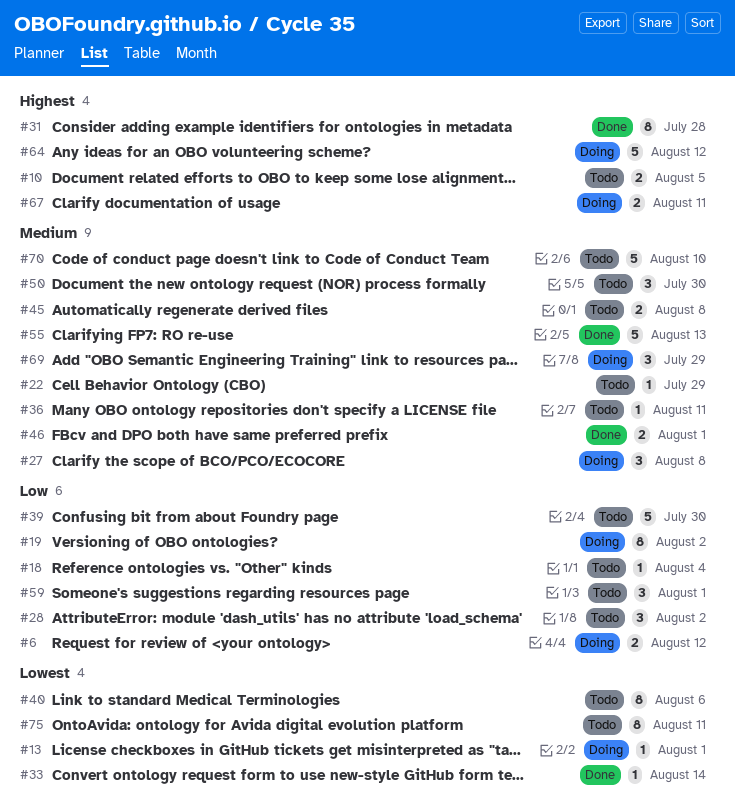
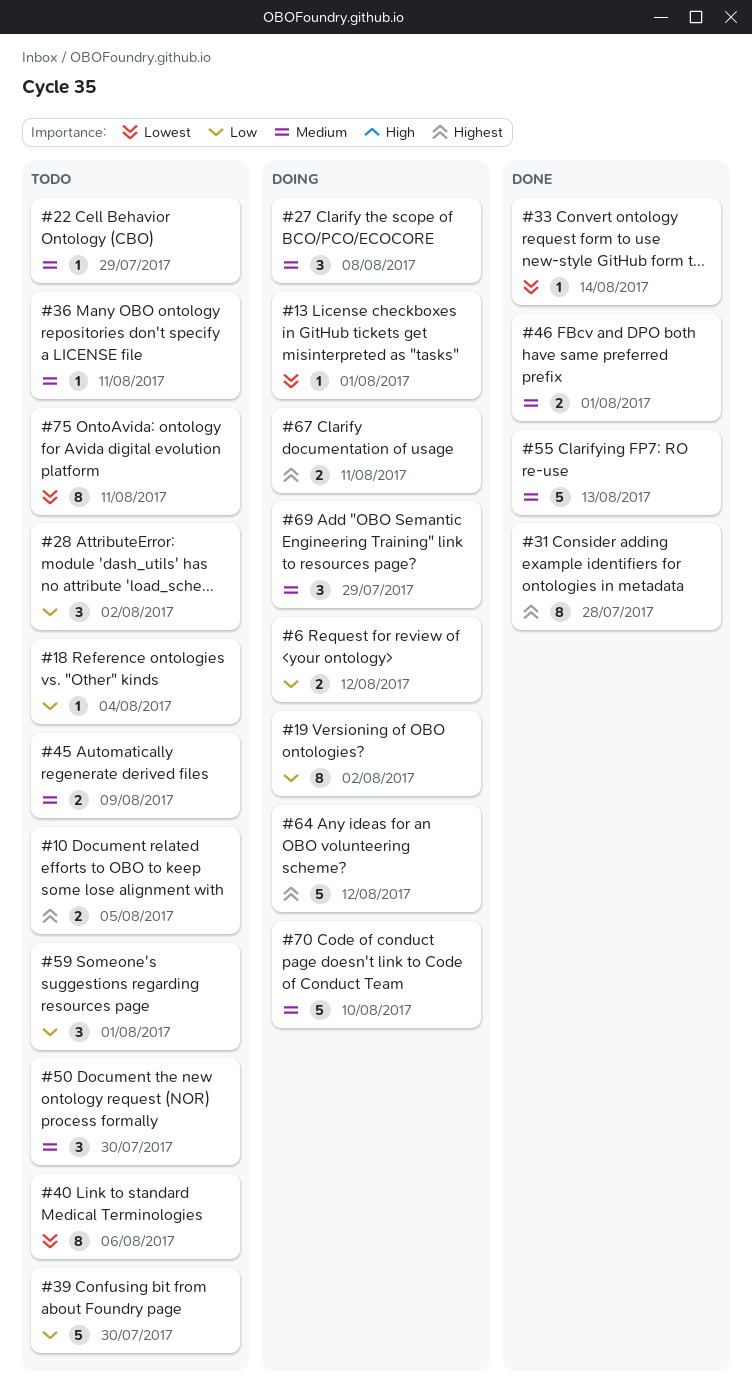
#45, due: Aug 8 -> Aug 9
#70, status: Todo -> Doing

